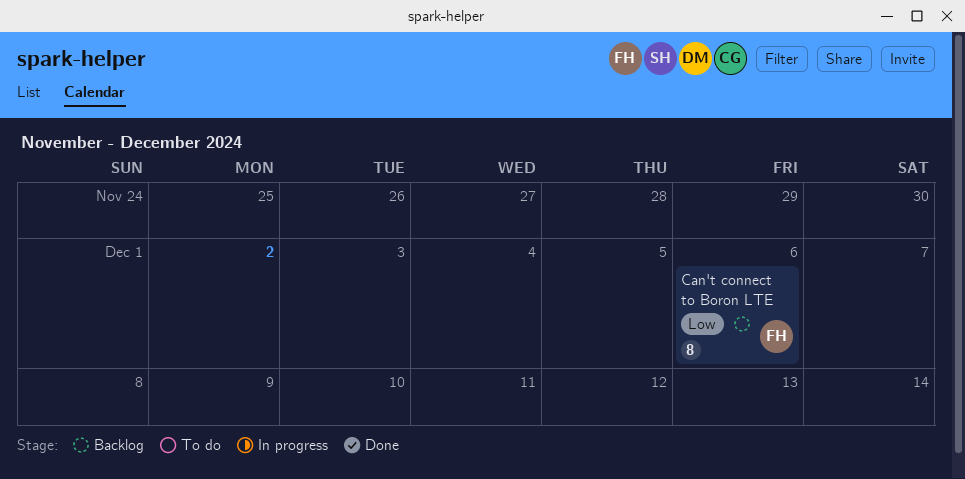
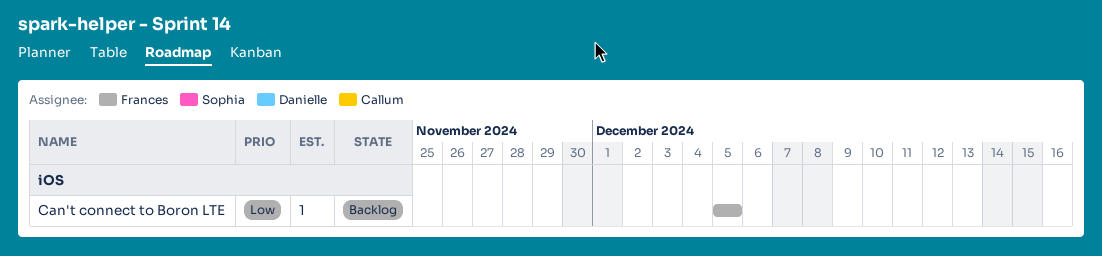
Can't connect to Boron LTE, estimate: 8 -> 1
Can't connect to Boron LTE, due: Dec 6 -> Dec 5

